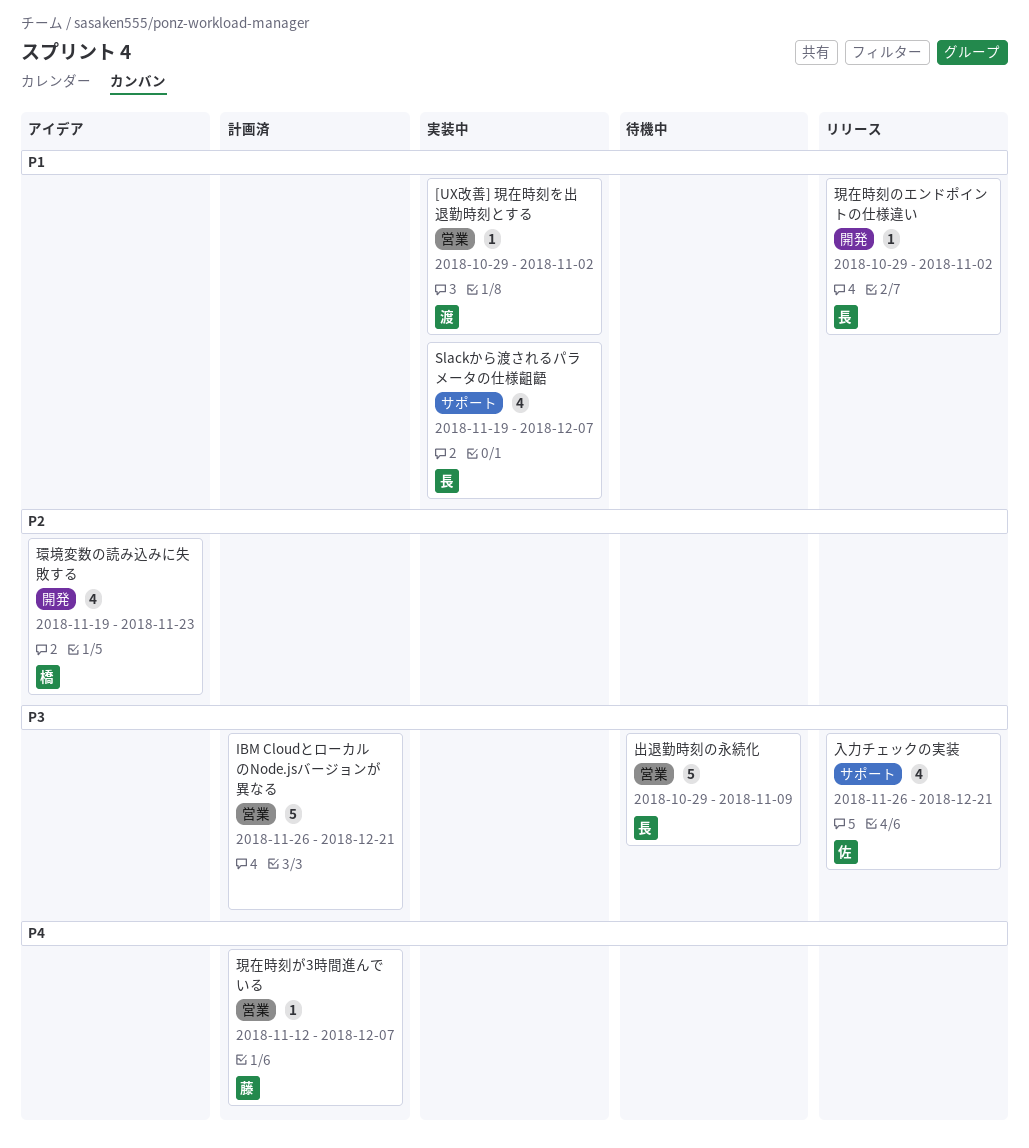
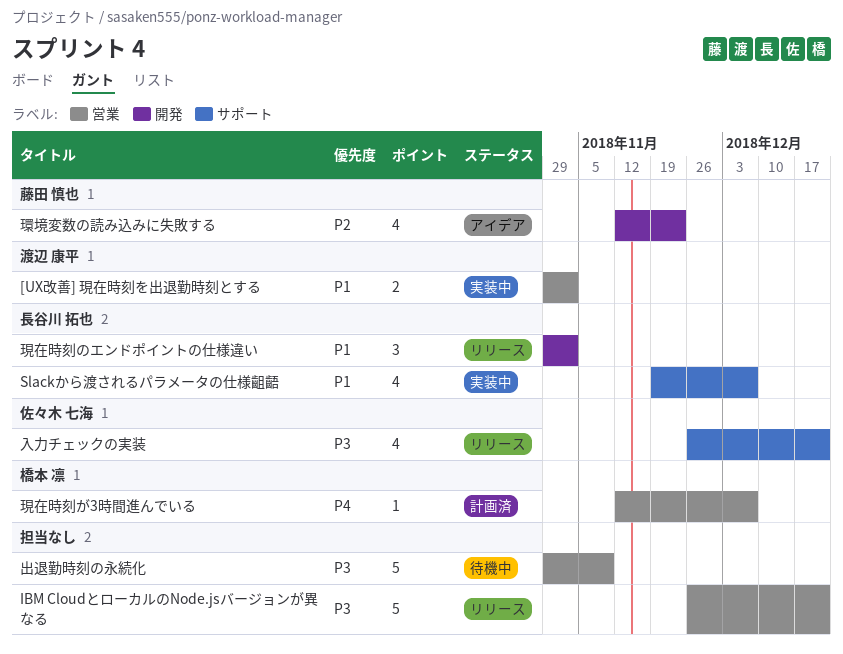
[UX改善] 現在時刻を出退勤時刻とする, estimate: 1 -> 2
IBM CloudとローカルのNode.jsバージョンが異なる, status: 計画済 -> リリース
出退勤時刻の永続化, owner: 長谷川 拓也 -> none
現在時刻が3時間進んでいる, owner: 藤田 慎也 -> 橋本 凛
現在時刻のエンドポイントの仕様違い, estimate: 1 -> 3
環境変数の読み込みに失敗する, owner: 橋本 凛 -> 藤田 慎也
環境変数の読み込みに失敗する, start: Nov 19 -> Nov 12

